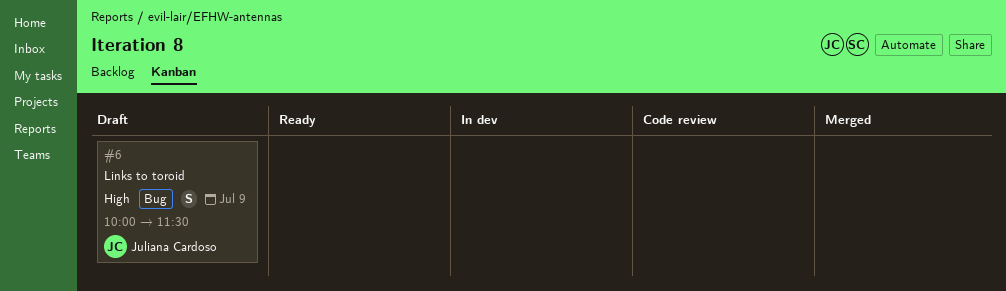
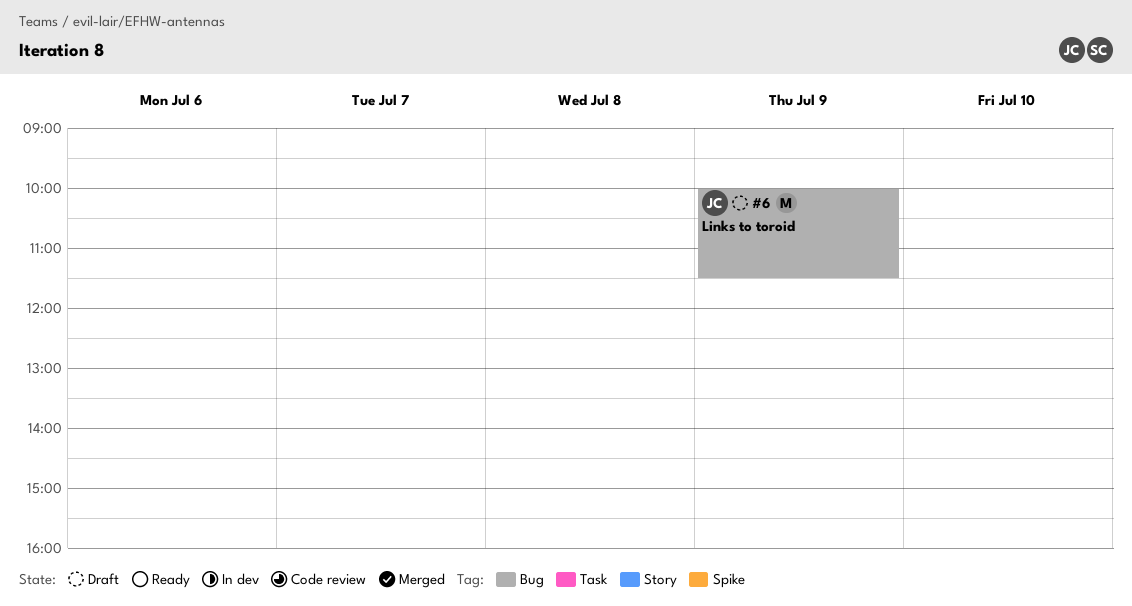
#6, estimate: S -> M

